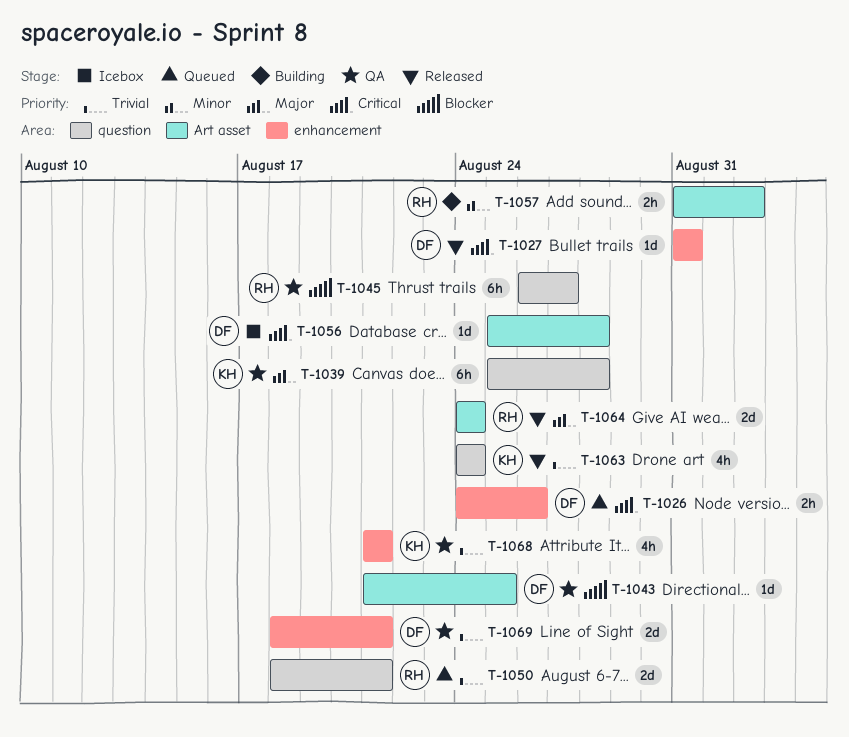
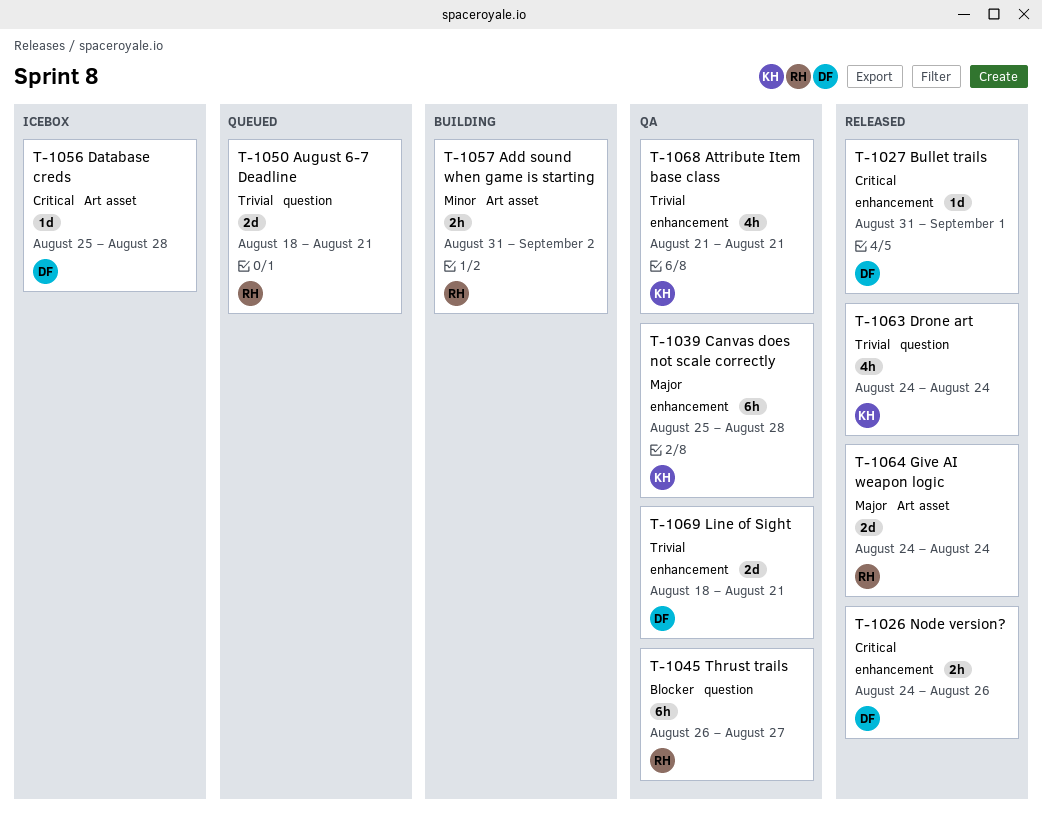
T-1026, status: Queued -> Released
T-1027, due: Aug 31 -> Sep 1
T-1039, label: question -> enhancement
T-1043: present -> none

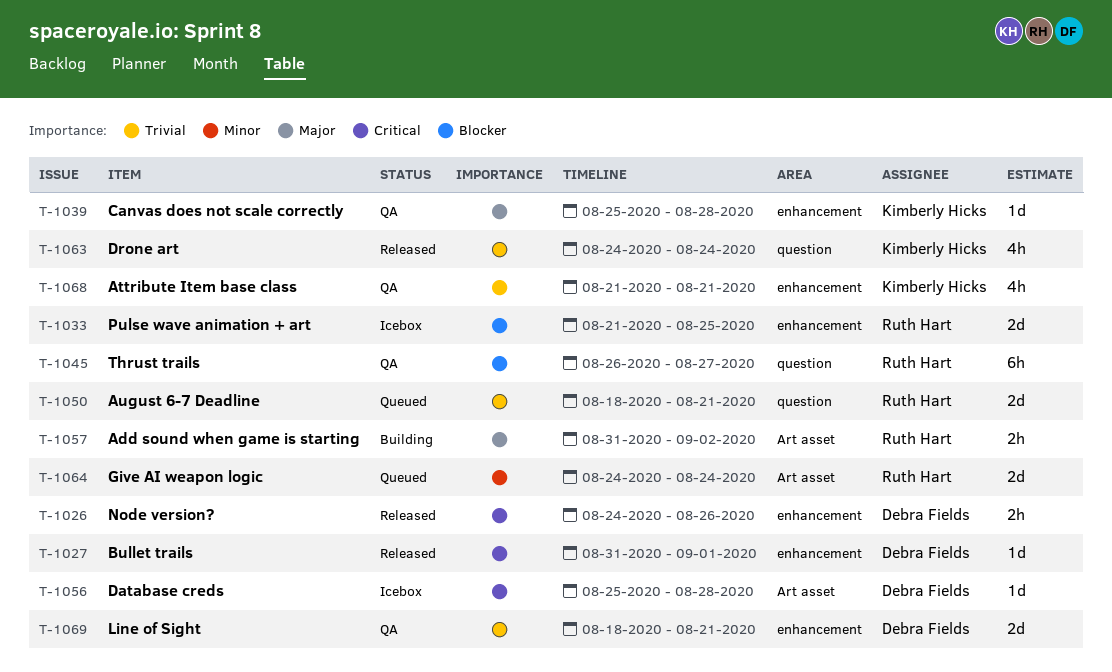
T-1033: none -> present
T-1039, estimate: 6h -> 1d
T-1057, priority: Minor -> Major
T-1064, status: Released -> Queued
T-1064, priority: Major -> Minor

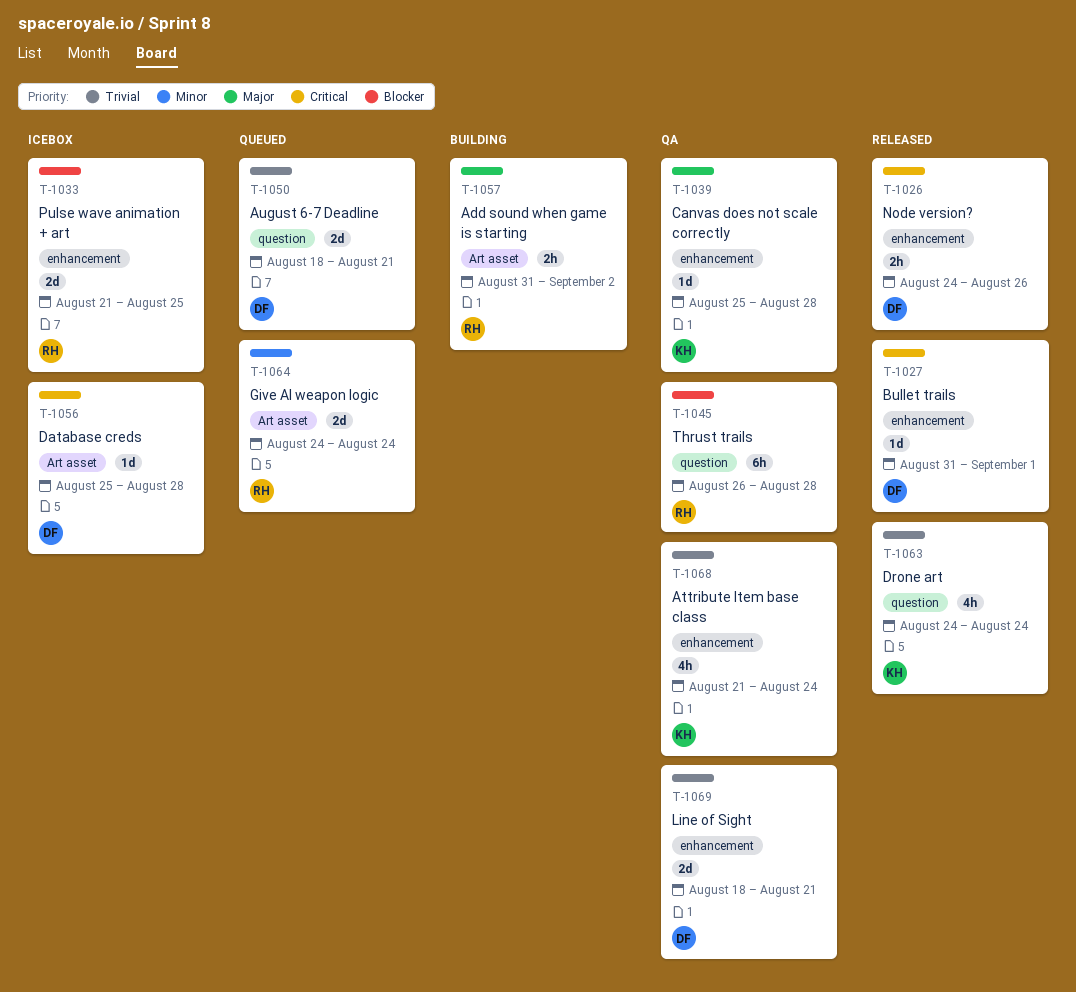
T-1045, due: Aug 27 -> Aug 28
T-1050, owner: Ruth Hart -> Debra Fields
T-1068, due: Aug 21 -> Aug 24

